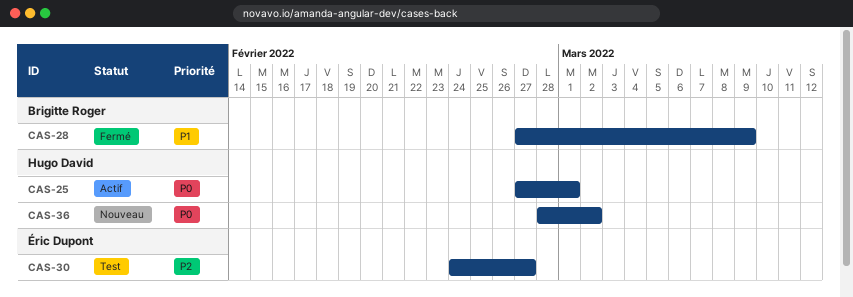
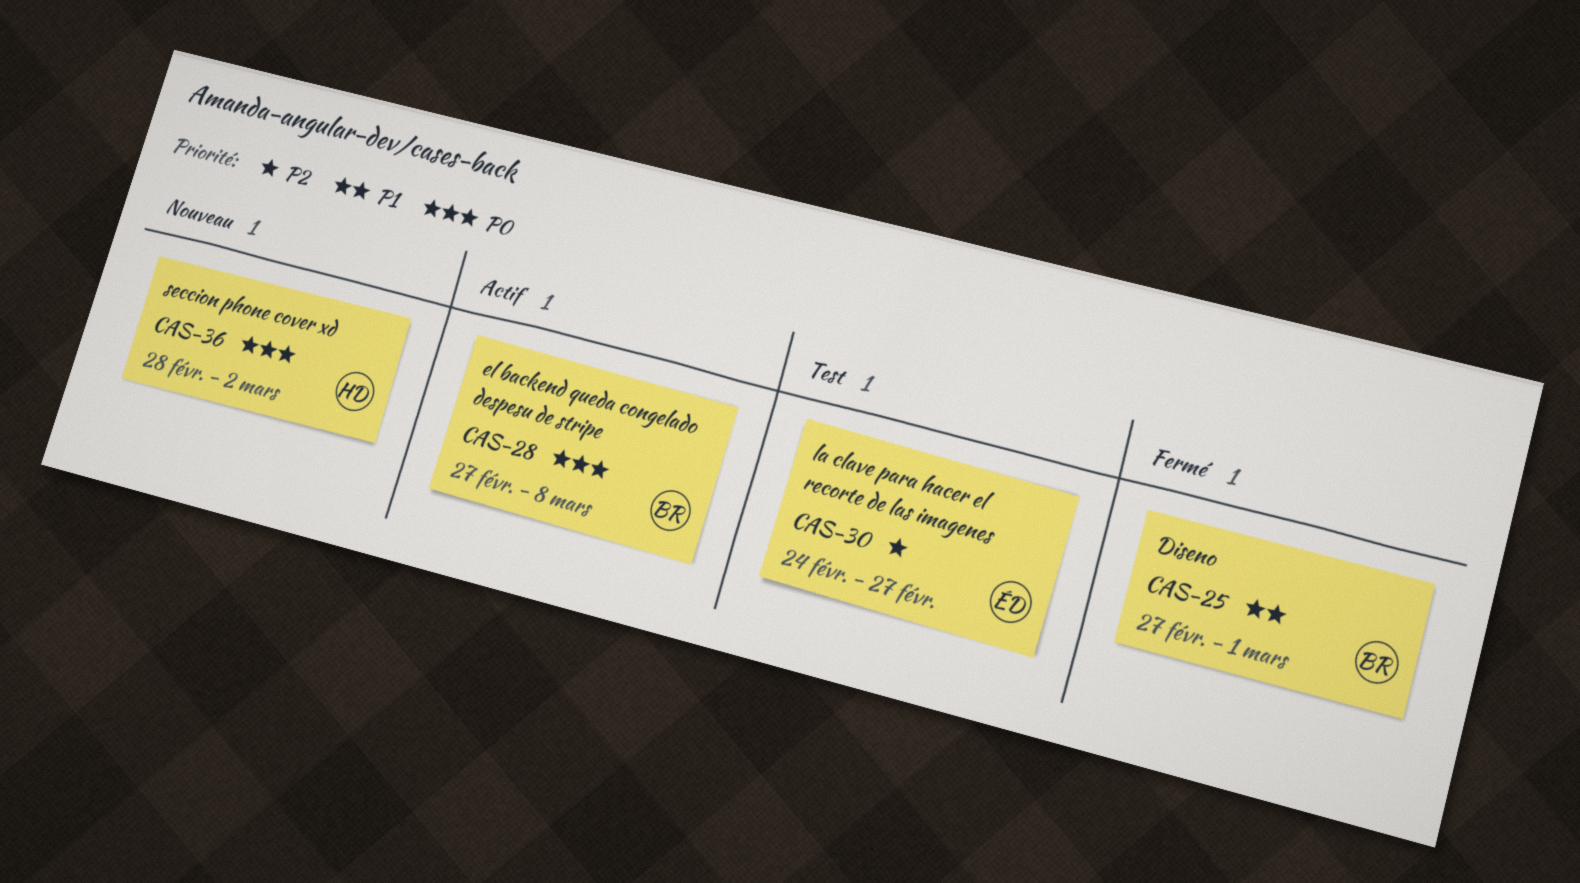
CAS-25, status: Actif -> Fermé
CAS-25, owner: Hugo David -> Brigitte Roger
CAS-25, priority: P0 -> P1
CAS-28, status: Fermé -> Actif
CAS-28, priority: P1 -> P0
CAS-28, due: Mar 9 -> Mar 8

